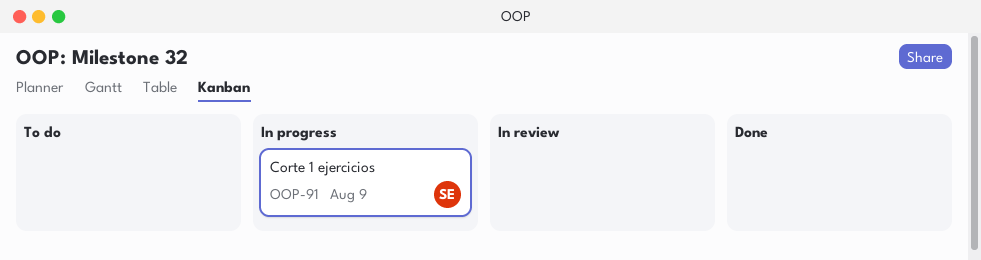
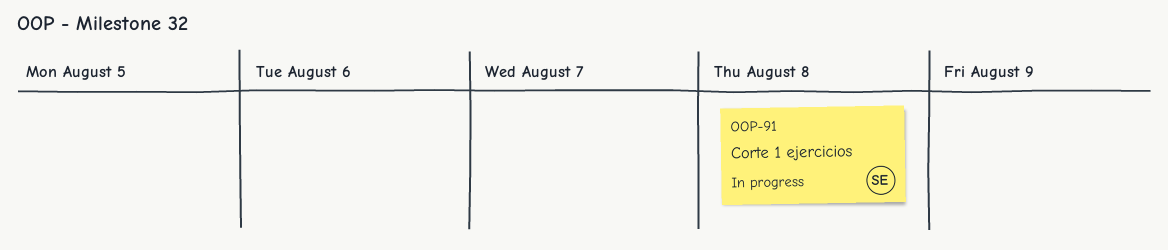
OOP-91, due: Aug 9 -> Aug 8

